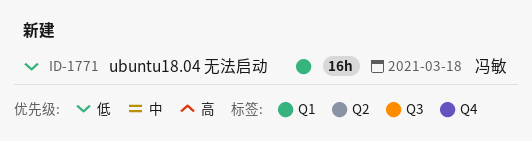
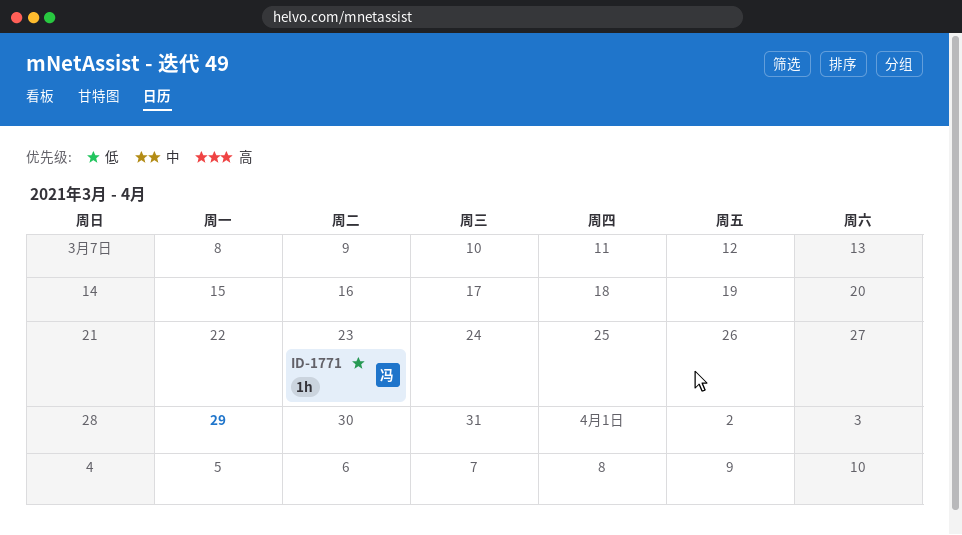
ID-1771, estimate: 16h -> 1h
ID-1771, due: Mar 18 -> Mar 23

